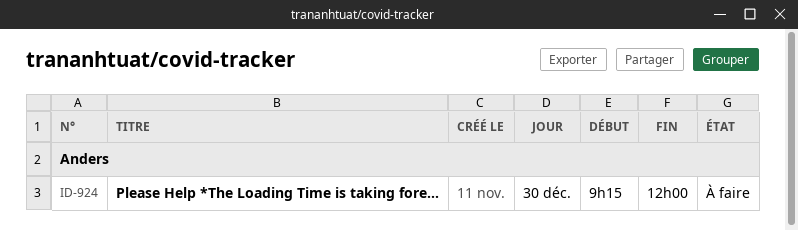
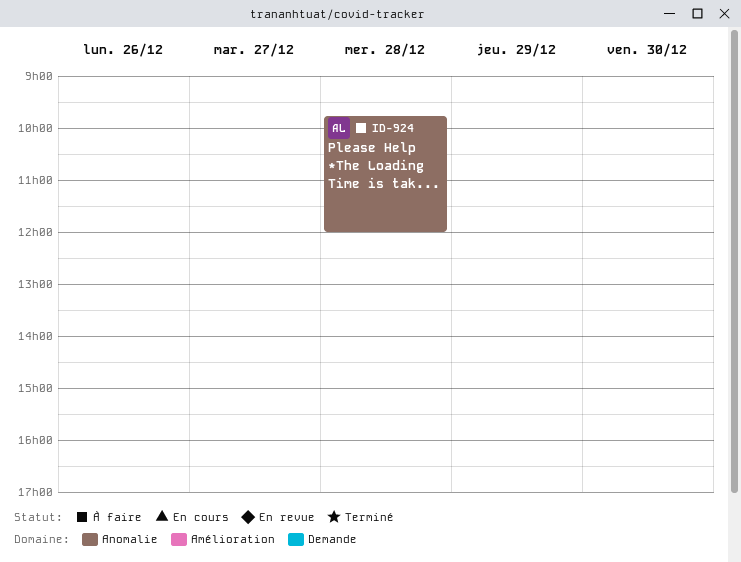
ID-924, day: Dec 30 -> Dec 28
ID-924, begins: 09:15 -> 09:45

